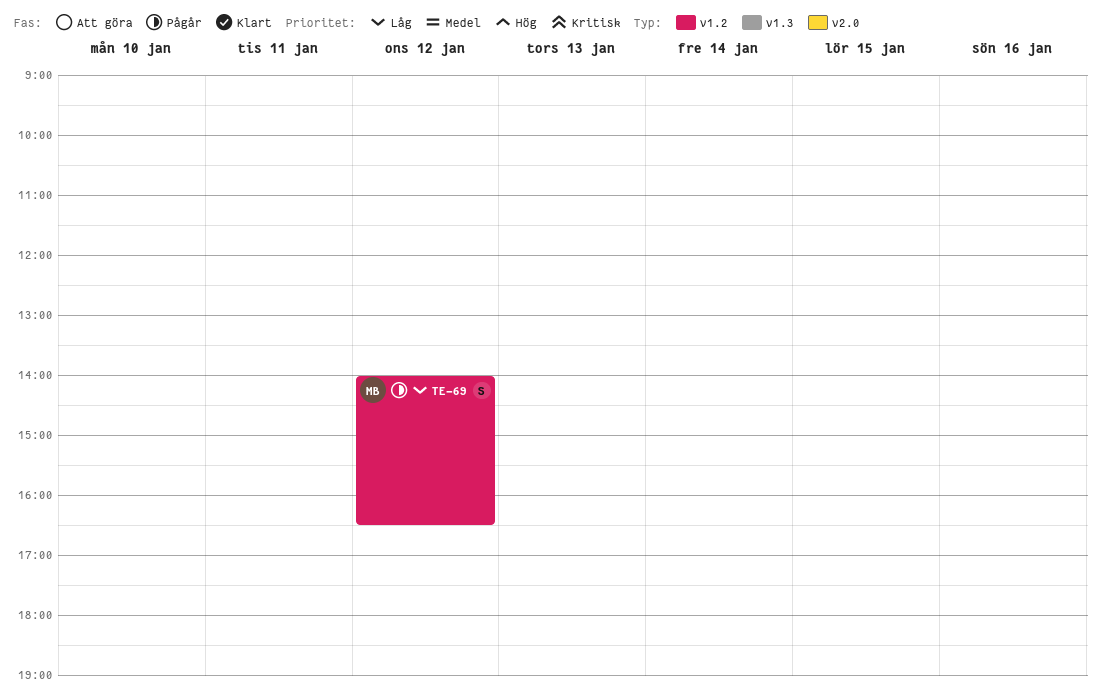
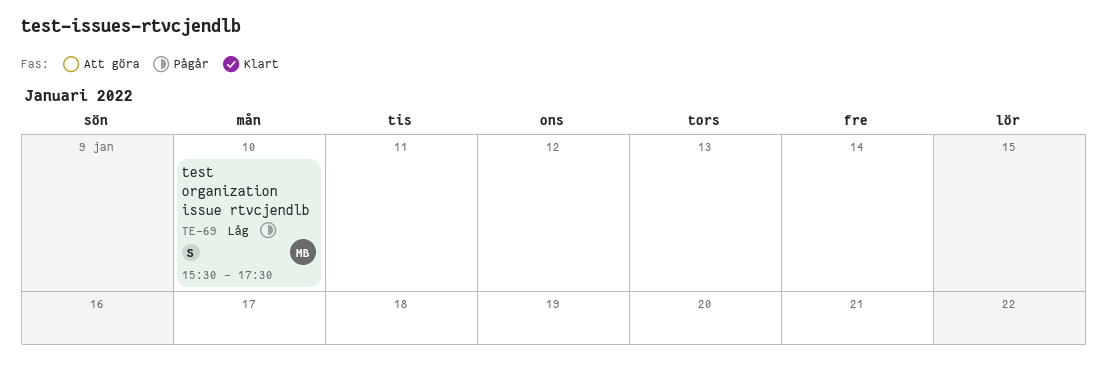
TE-69, day: Jan 12 -> Jan 10
TE-69, begins: 14:00 -> 15:30
TE-69, ends: 16:30 -> 17:30

